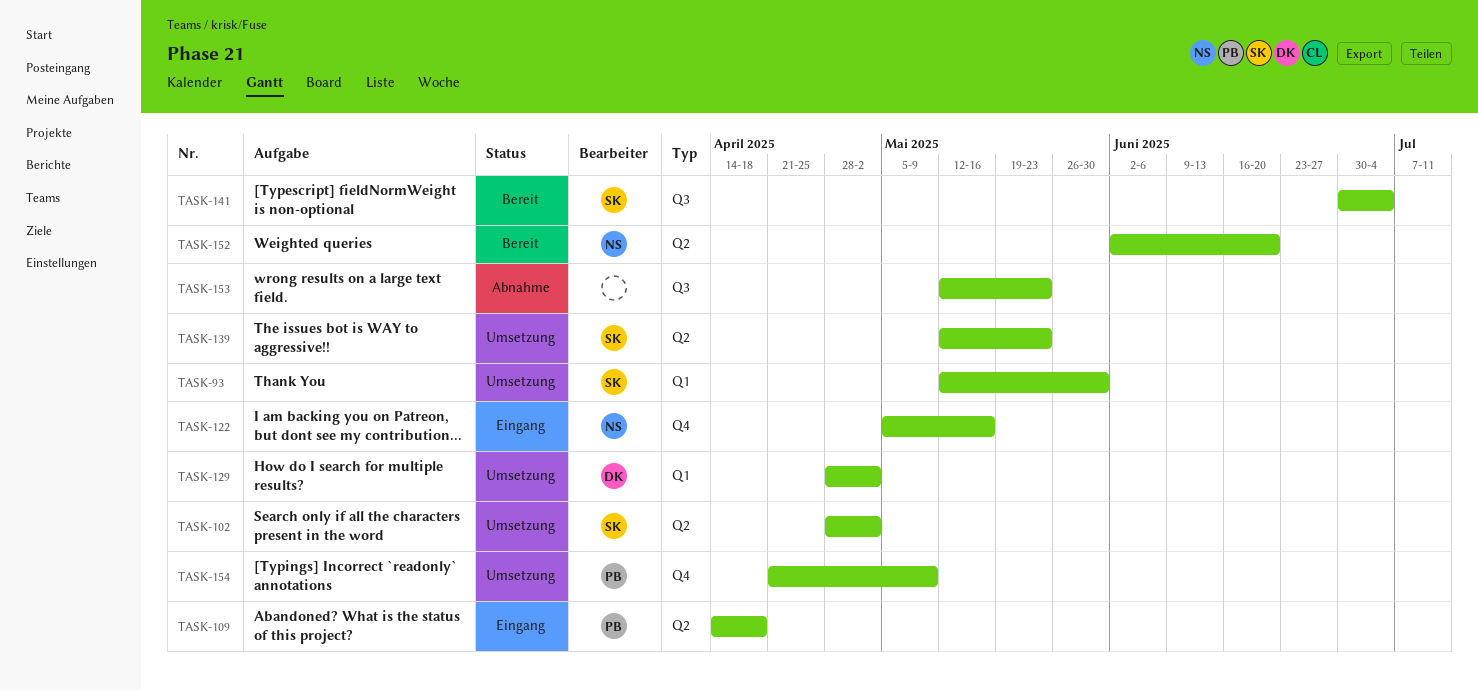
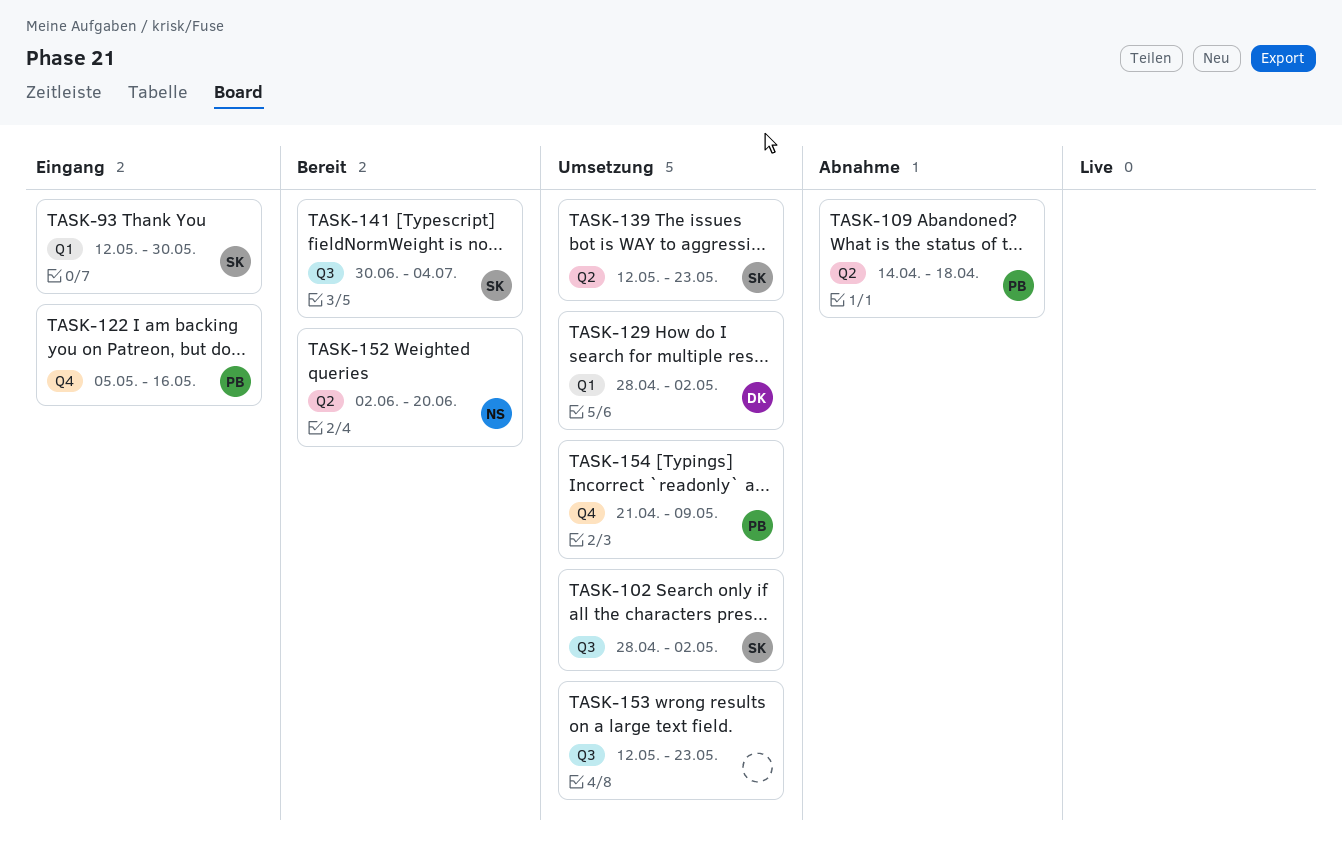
TASK-93, status: Umsetzung -> Eingang
TASK-102, label: Q2 -> Q3
TASK-109, status: Eingang -> Abnahme
TASK-122, owner: NS -> PB
TASK-153, status: Abnahme -> Umsetzung

